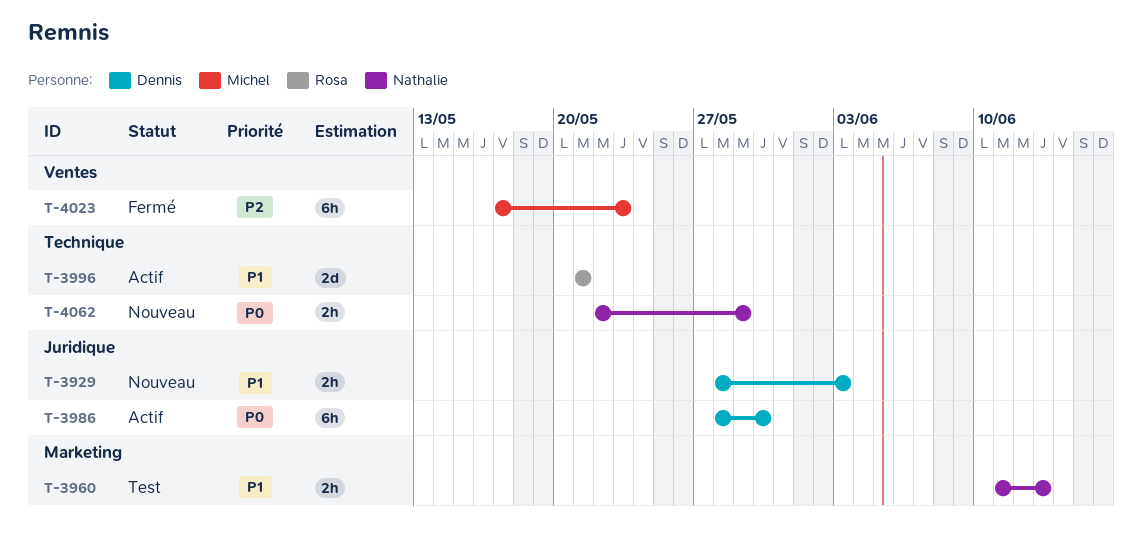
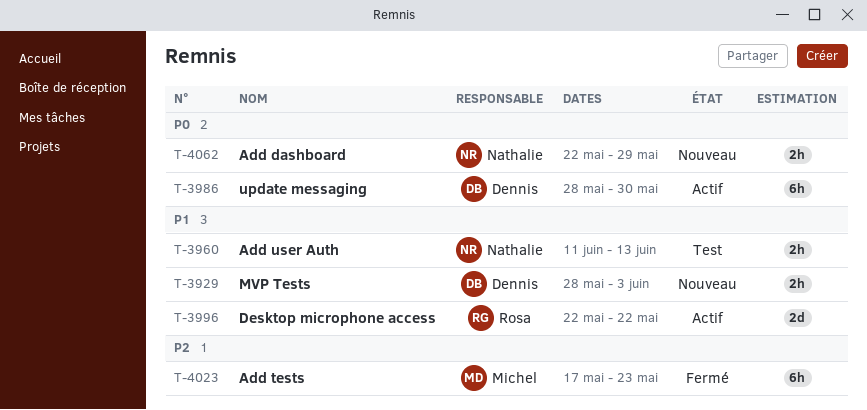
T-3996, start: May 21 -> May 22
T-3996, due: May 21 -> May 22

